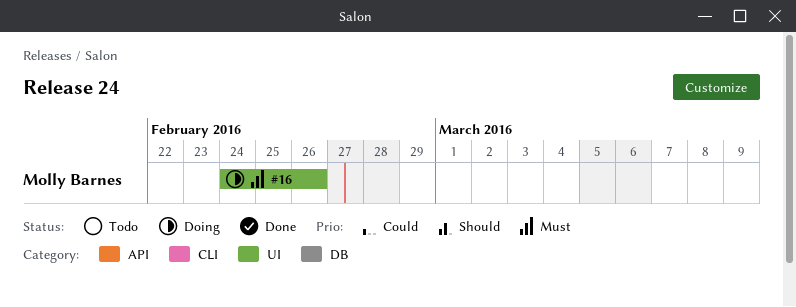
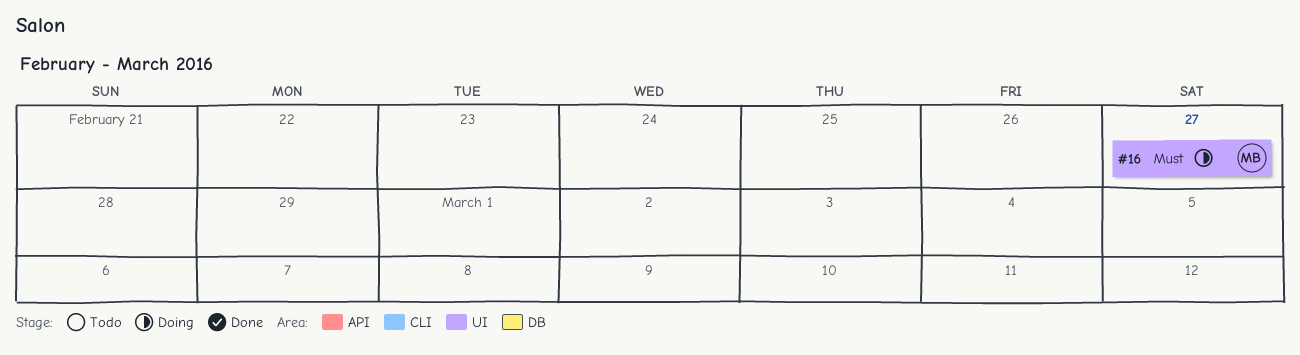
#16, due: Feb 26 -> Feb 27

